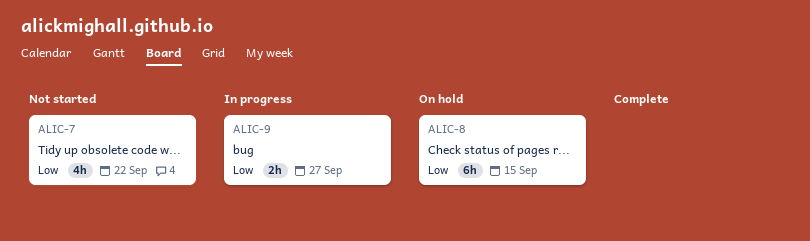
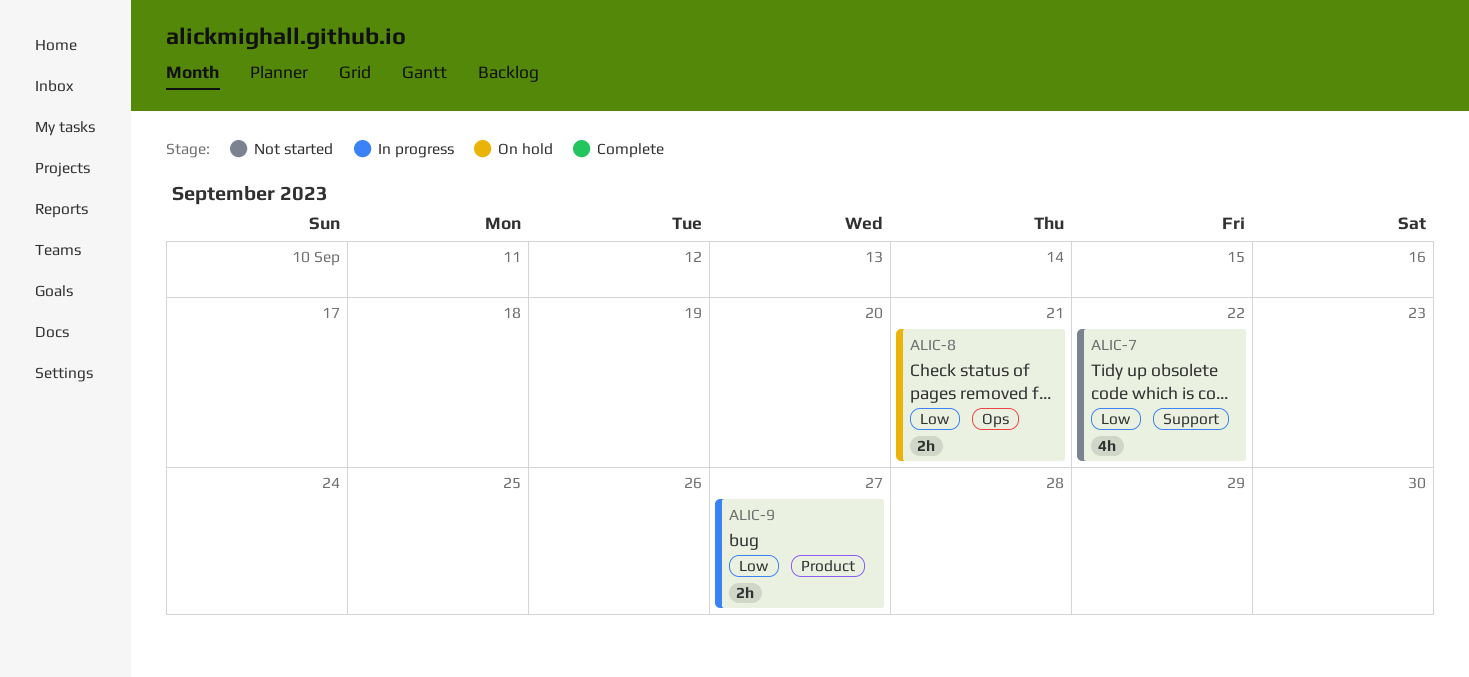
ALIC-8, estimate: 6h -> 2h
ALIC-8, due: Sep 15 -> Sep 21

